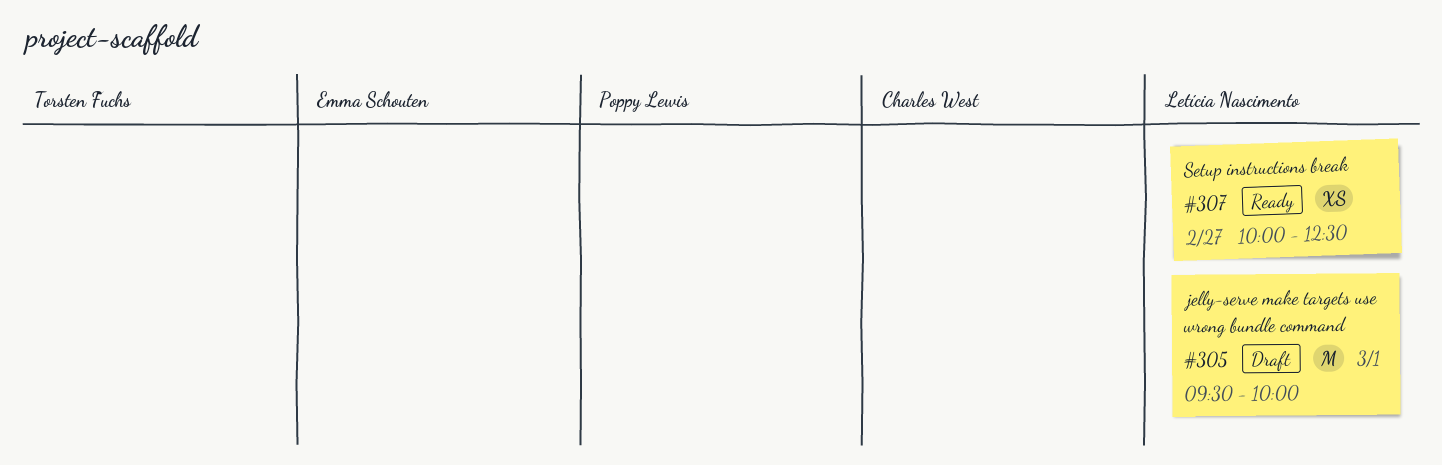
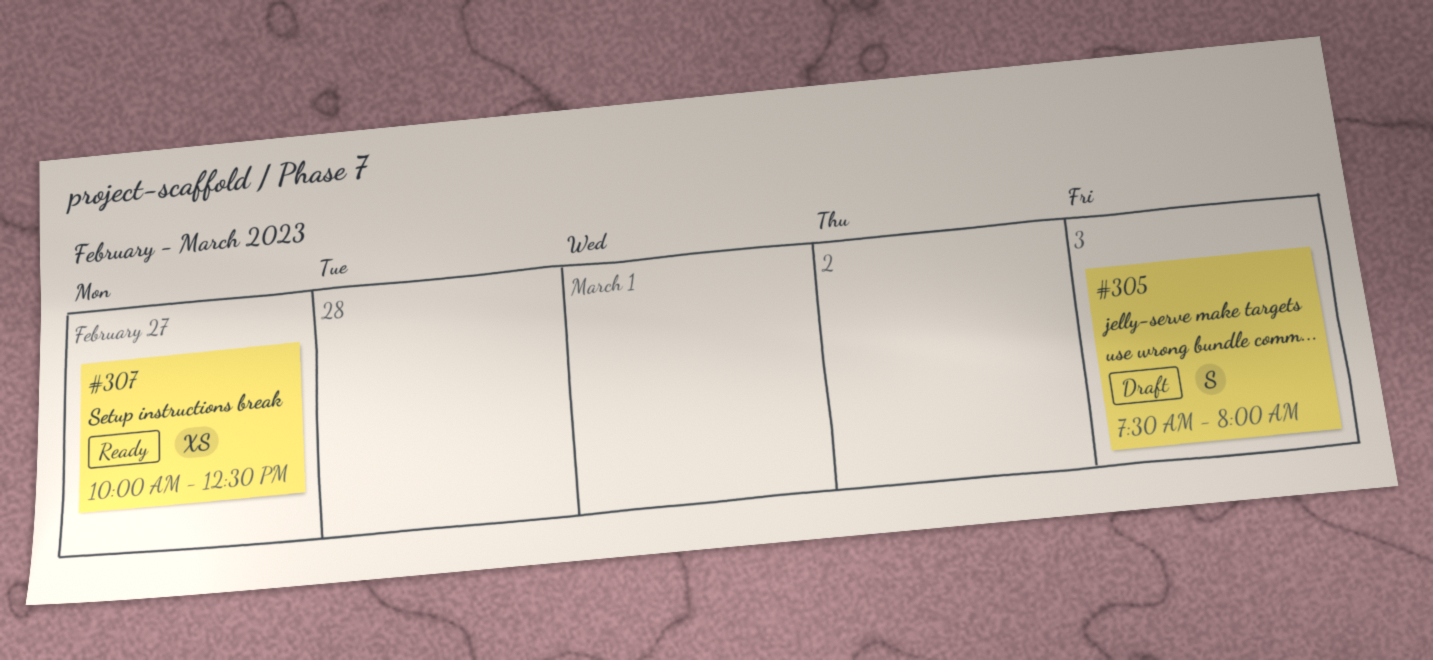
#305, estimate: M -> S
#305, day: Mar 1 -> Mar 3
#305, begins: 09:30 -> 07:30
#305, ends: 10:00 -> 08:00

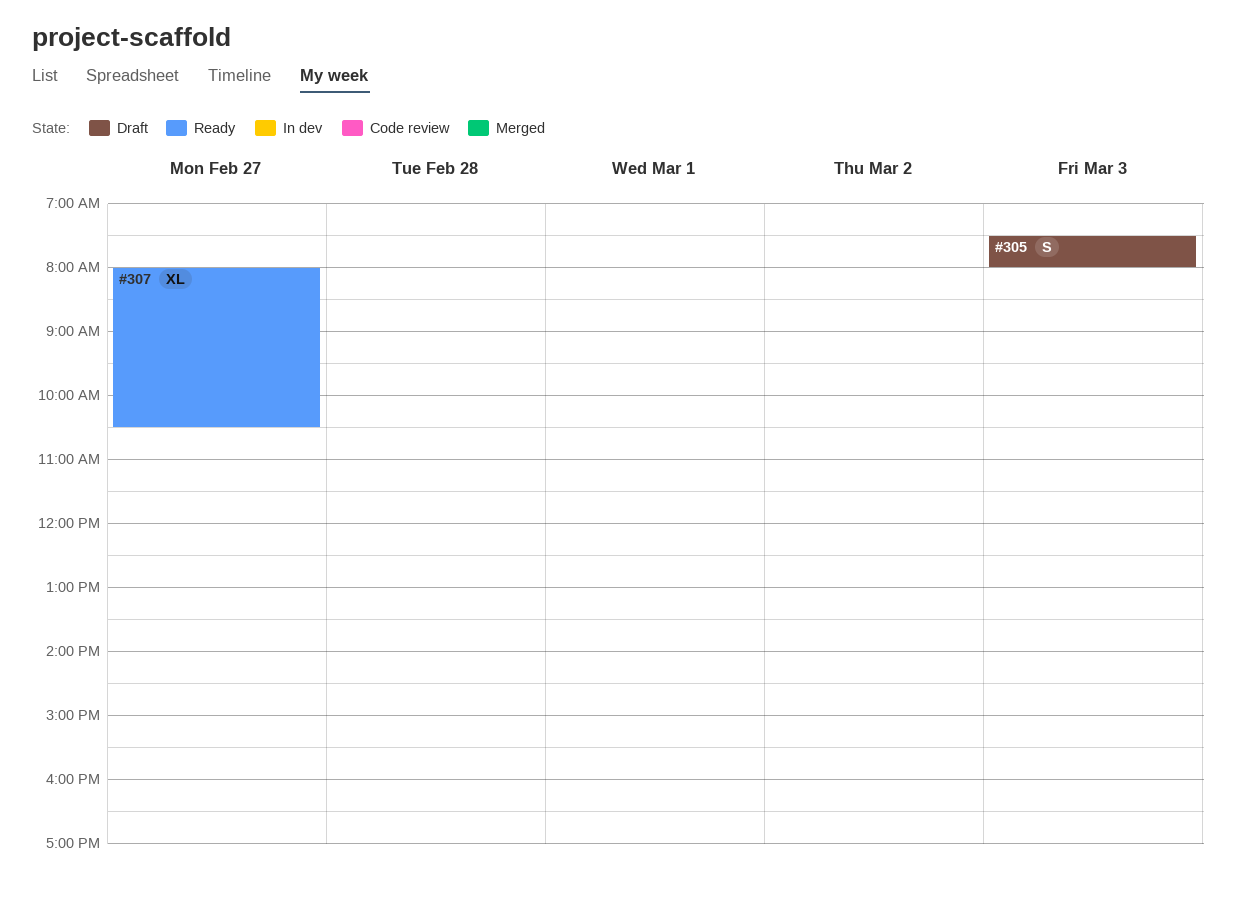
#307, estimate: XS -> XL
#307, begins: 10:00 -> 08:00
#307, ends: 12:30 -> 10:30

